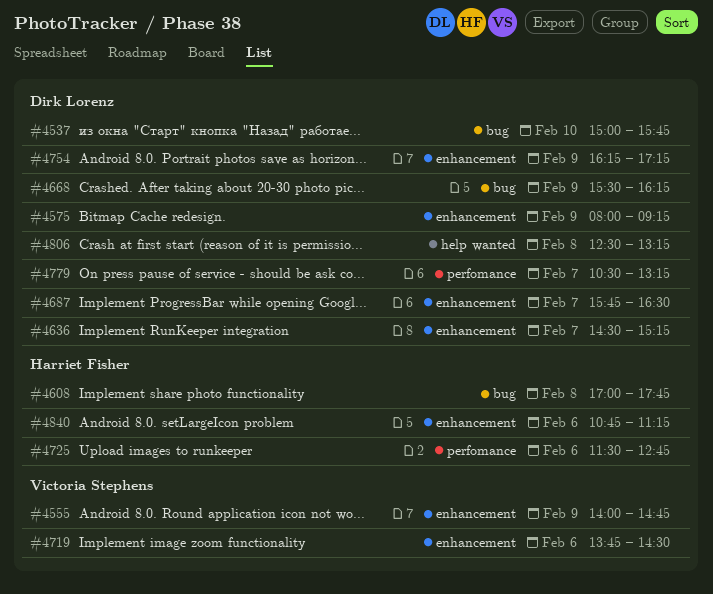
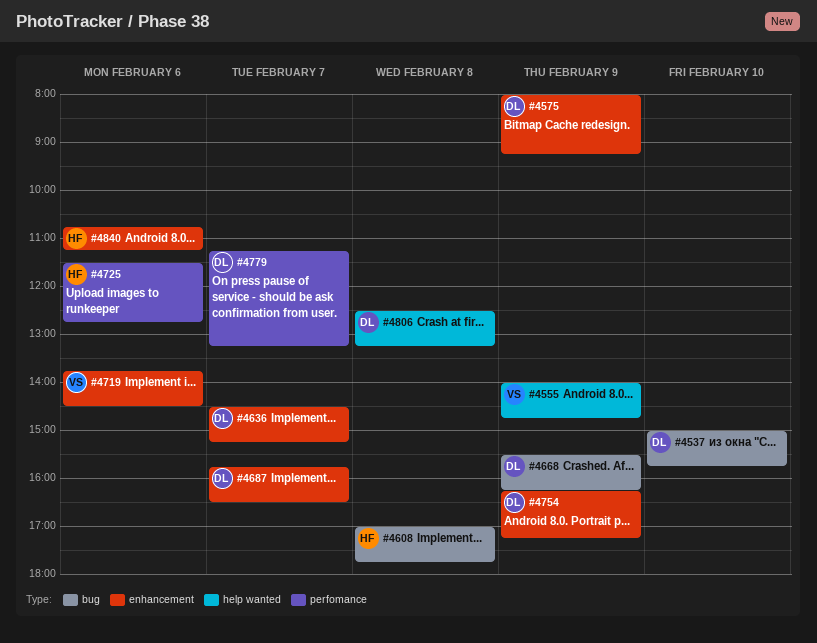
#4555, label: enhancement -> help wanted
#4779, begins: 10:30 -> 11:15

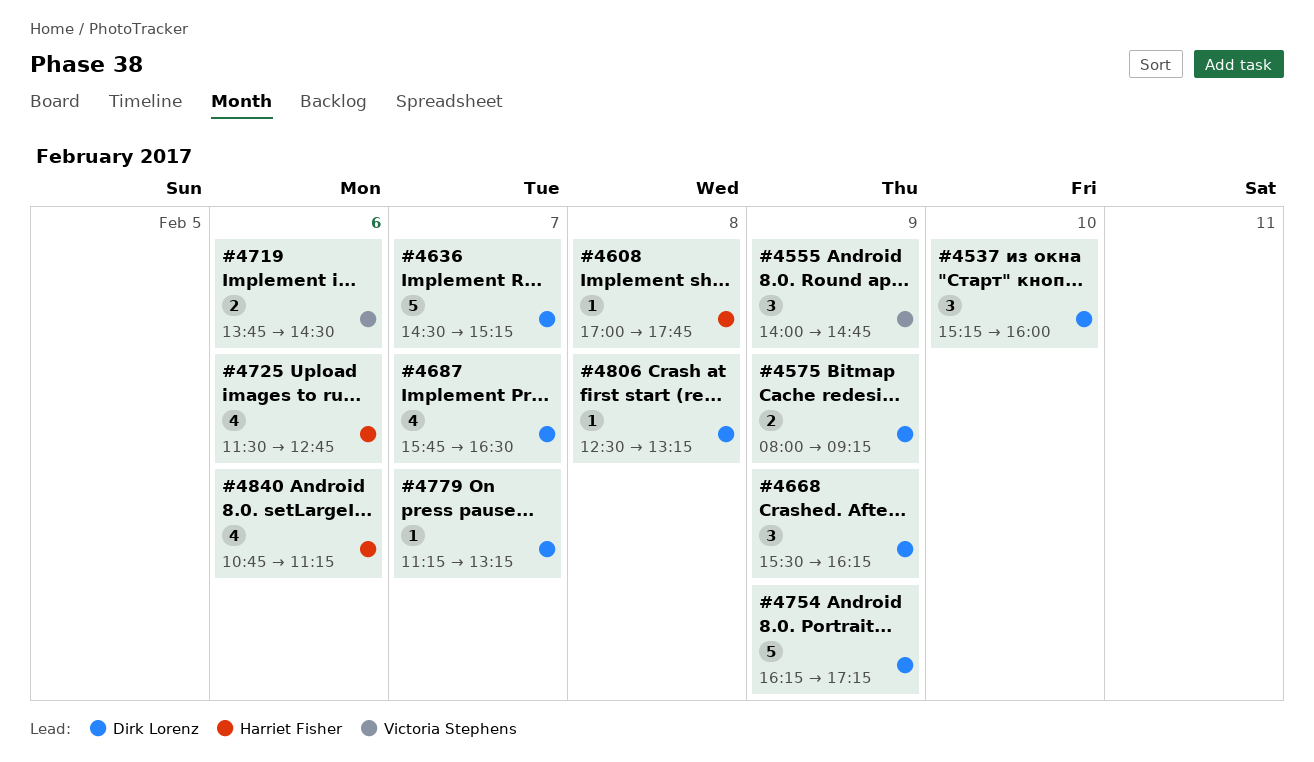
#4537, begins: 15:00 -> 15:15
#4537, ends: 15:45 -> 16:00

